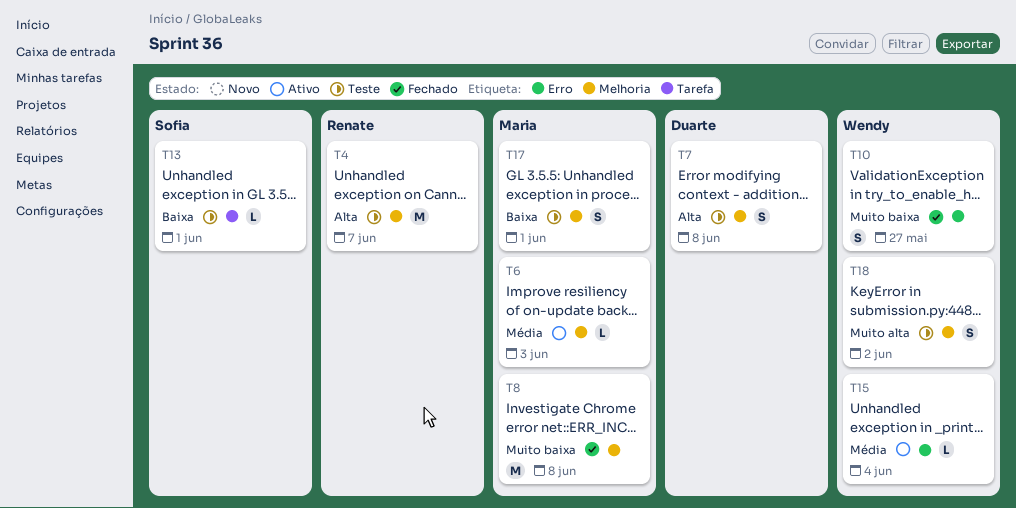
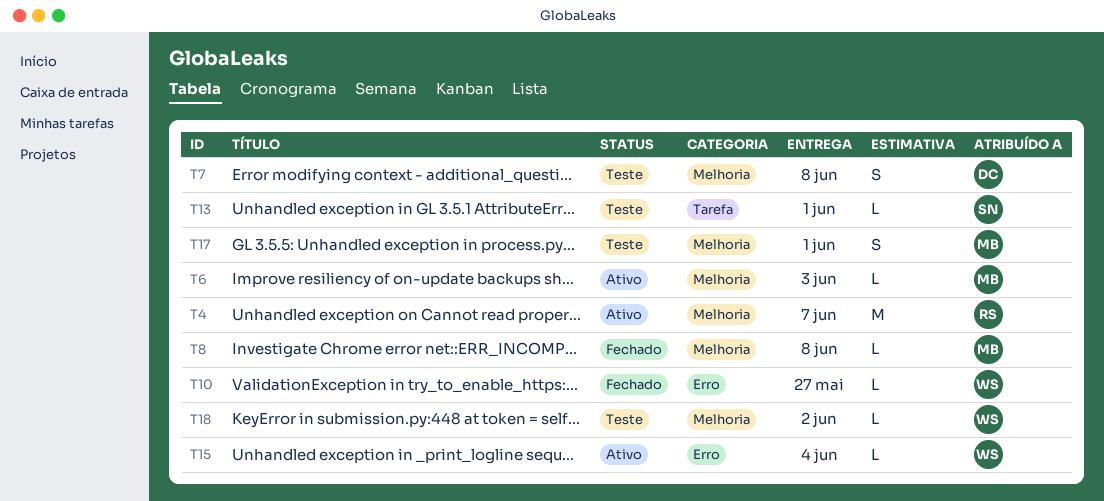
T4, status: Teste -> Ativo
T8, estimate: M -> L
T10, estimate: S -> L
T18, estimate: S -> L

